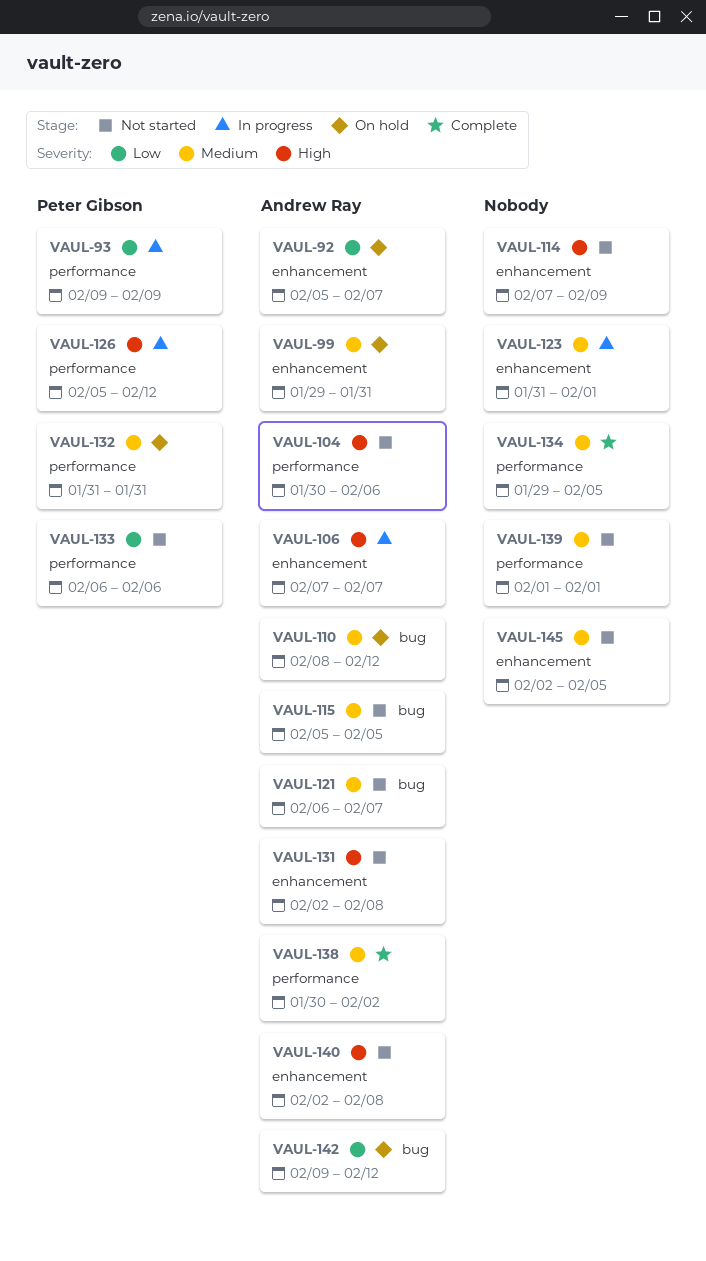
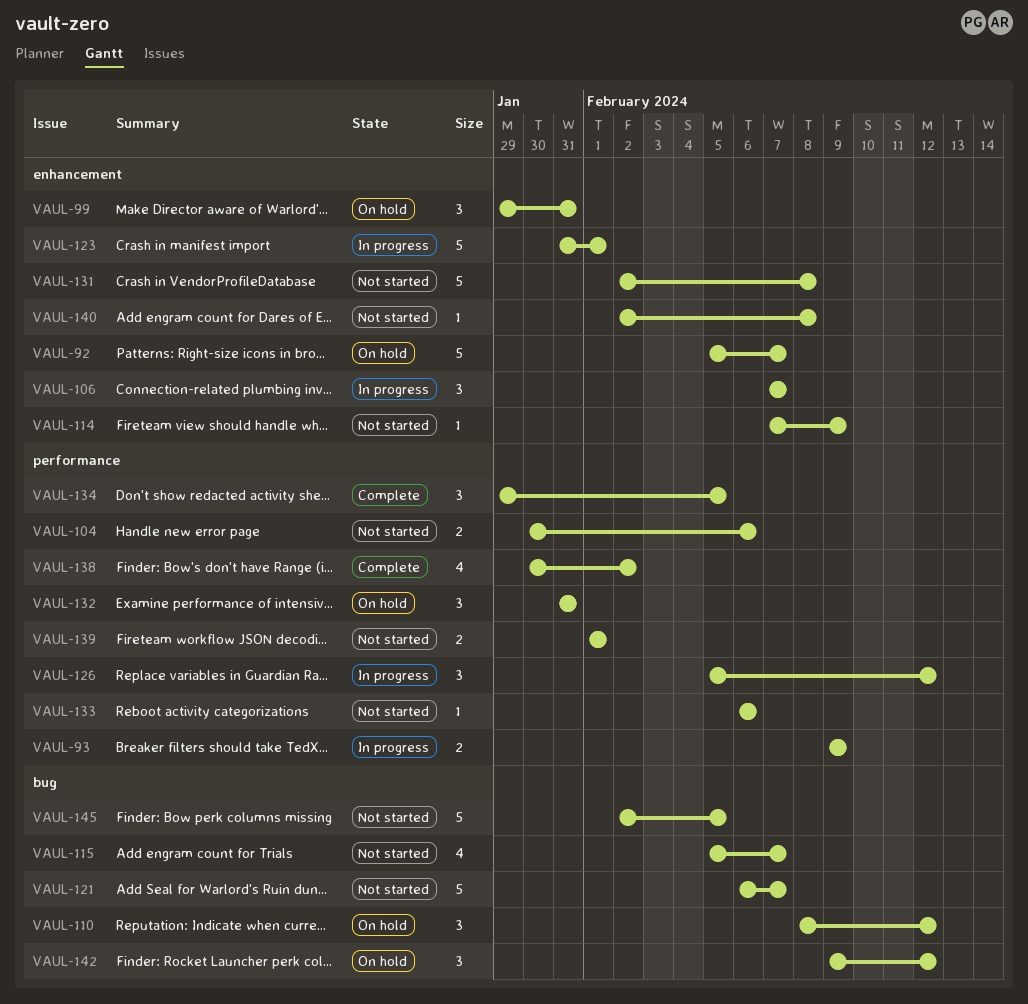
VAUL-115, due: Feb 5 -> Feb 7
VAUL-145, label: enhancement -> bug

